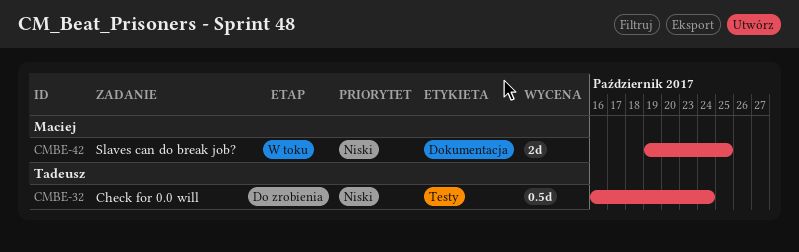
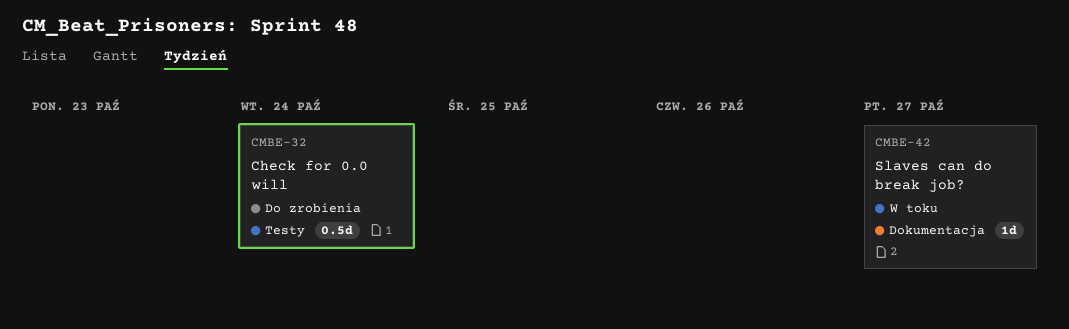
CMBE-42, estimate: 2d -> 1d
CMBE-42, due: Oct 25 -> Oct 27

